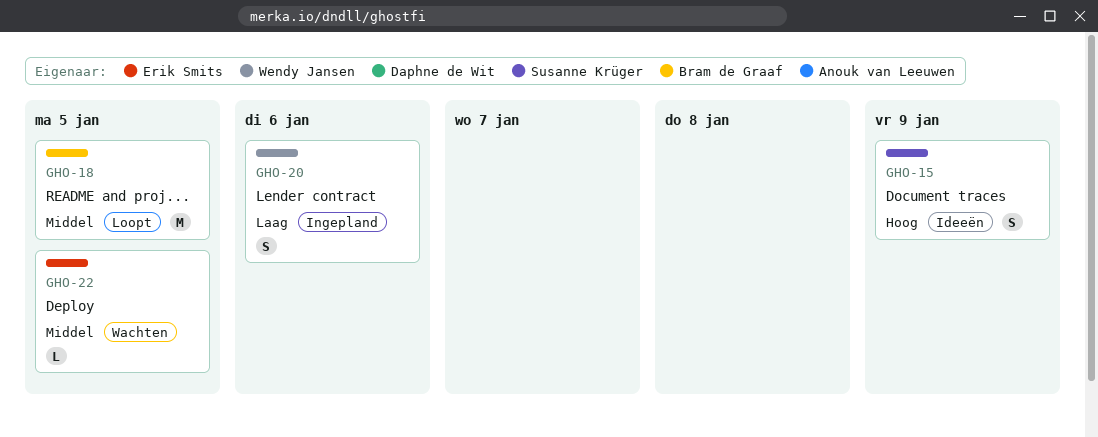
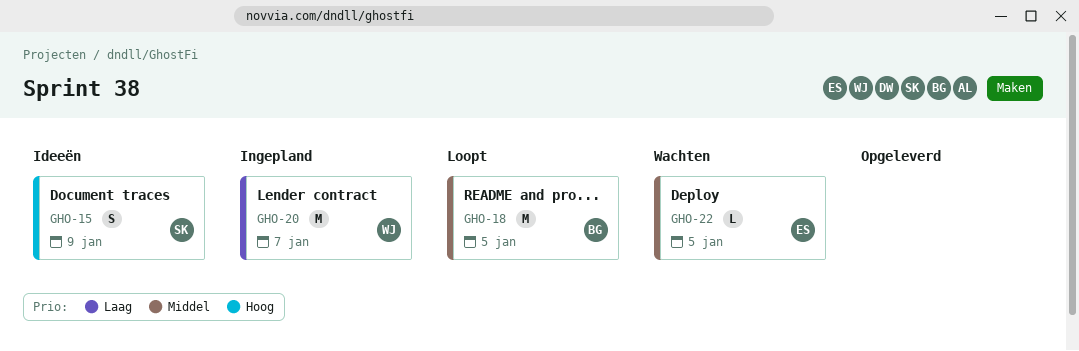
GHO-20, estimate: S -> M
GHO-20, due: Jan 6 -> Jan 7

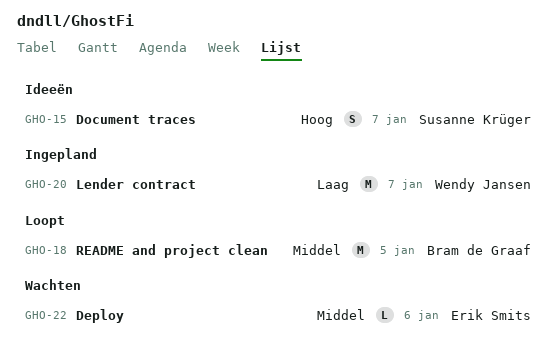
GHO-15, due: Jan 9 -> Jan 7
GHO-22, due: Jan 5 -> Jan 6

